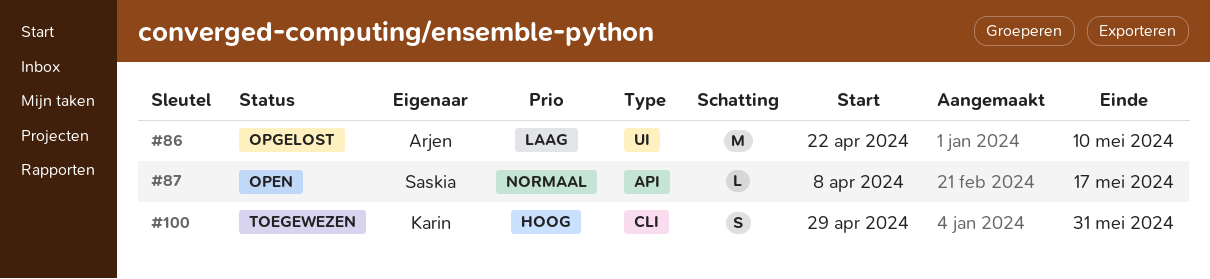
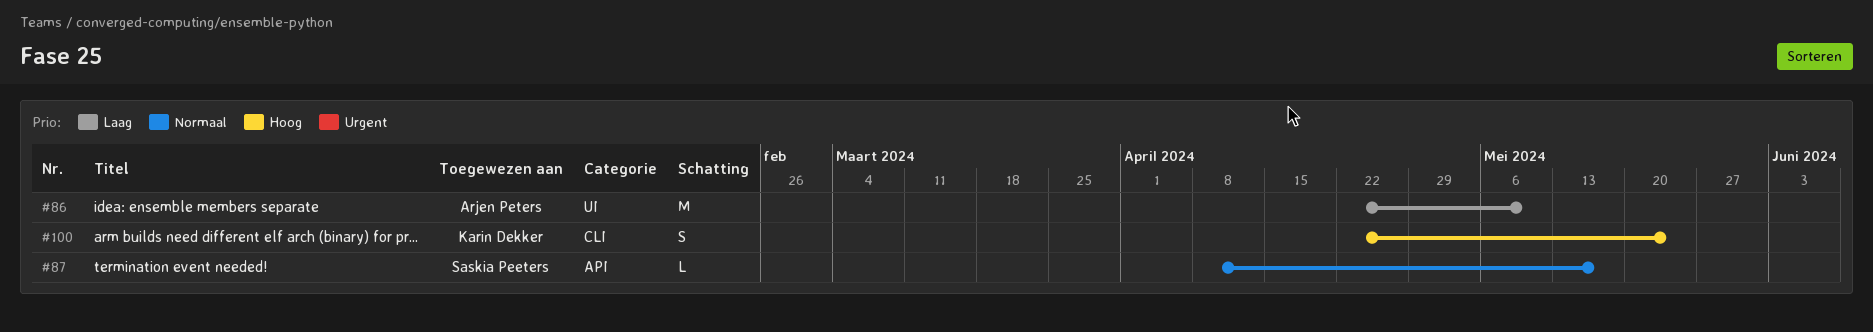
#100, start: Apr 29 -> Apr 22
#100, due: May 31 -> May 24

